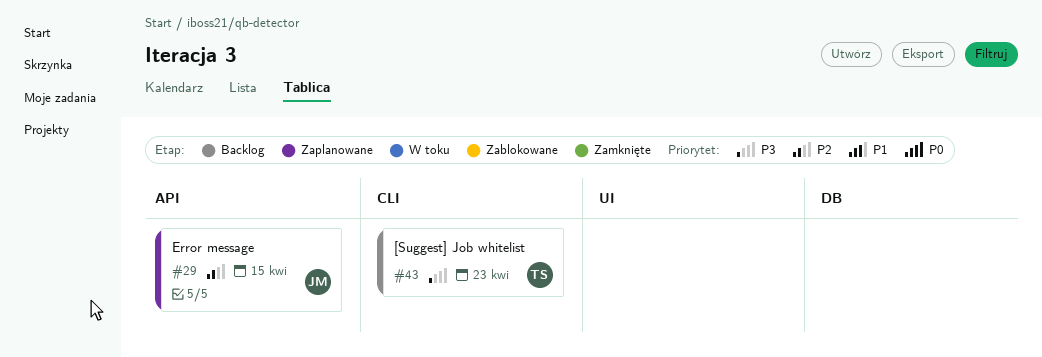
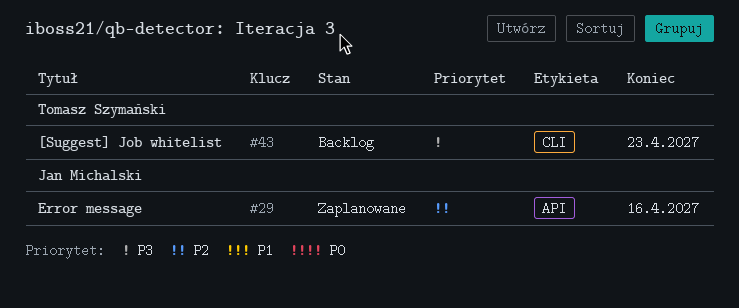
#29, due: Apr 15 -> Apr 16

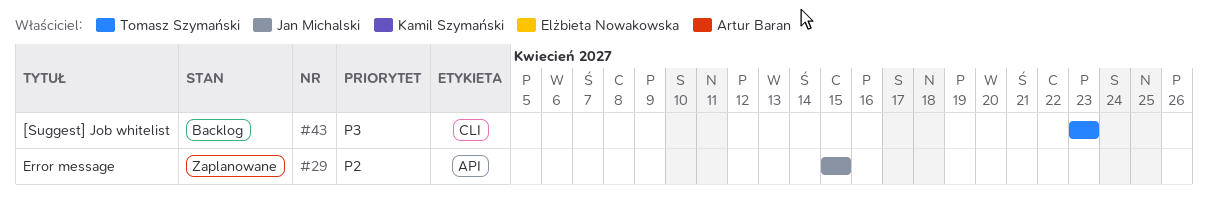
#29, due: Apr 16 -> Apr 15

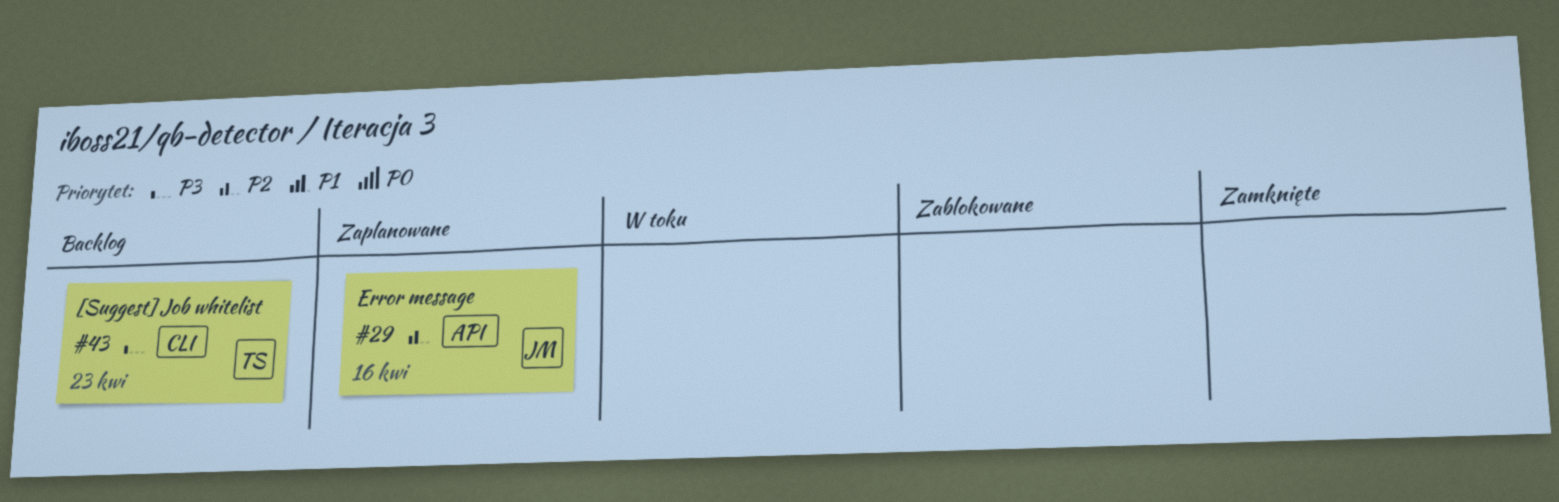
#29, due: Apr 15 -> Apr 16

